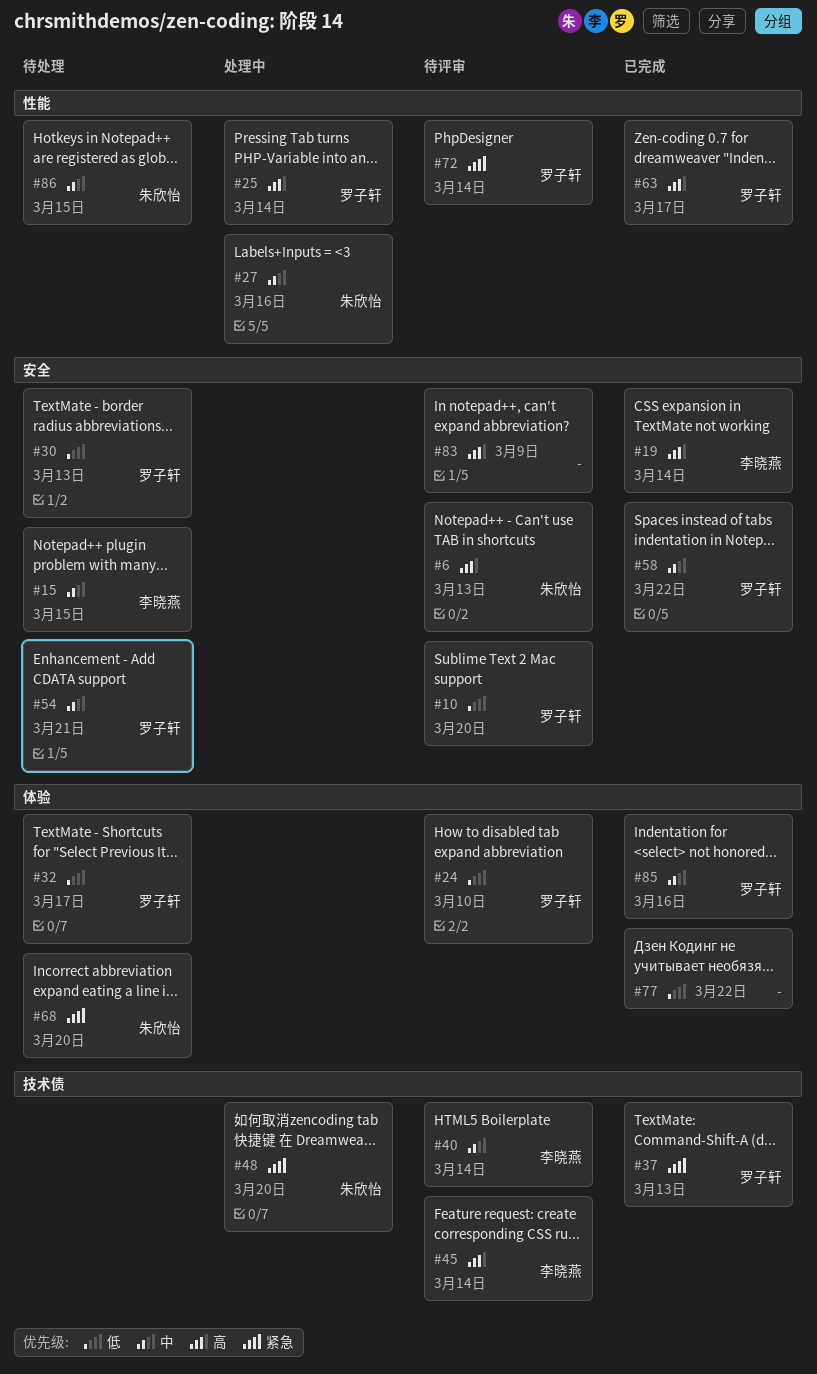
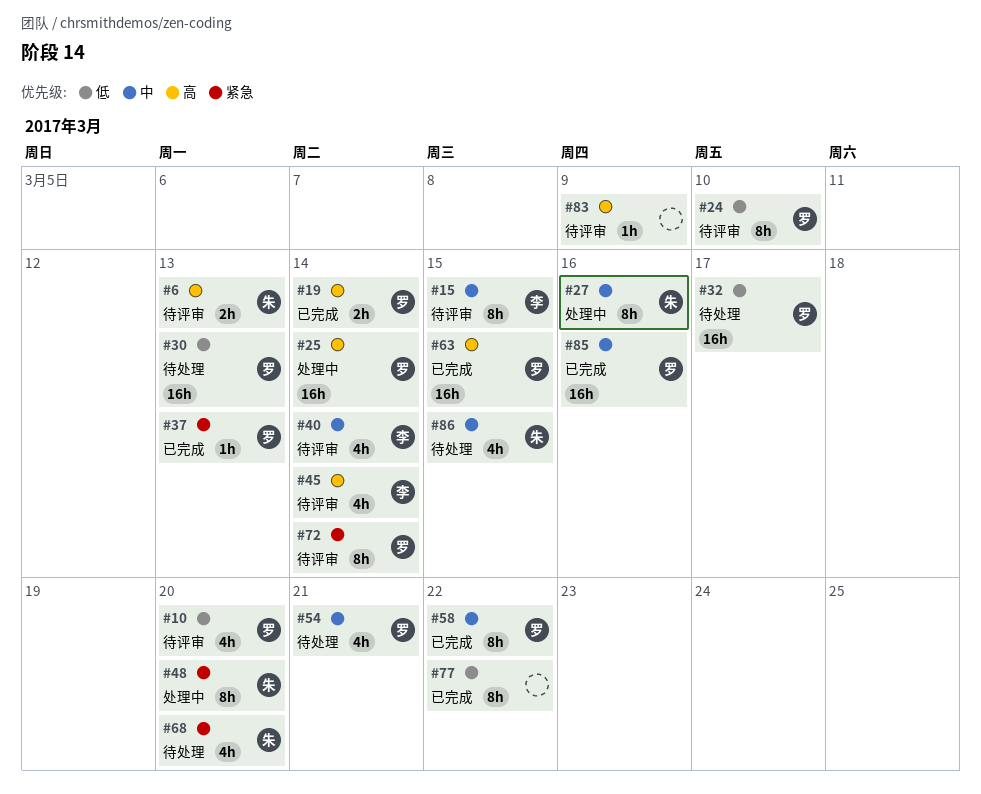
#15, status: 待处理 -> 待评审
#19, owner: 李晓燕 -> 罗子轩
#63, due: Mar 17 -> Mar 15

